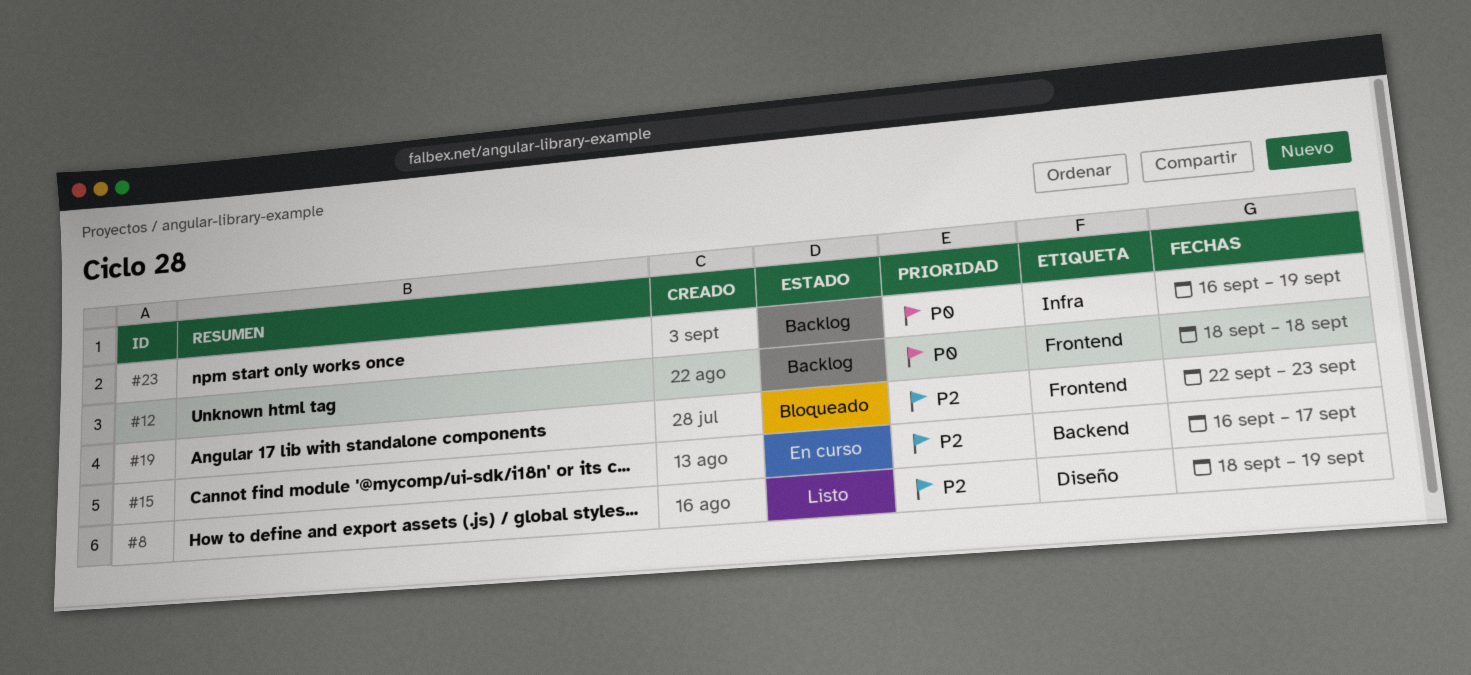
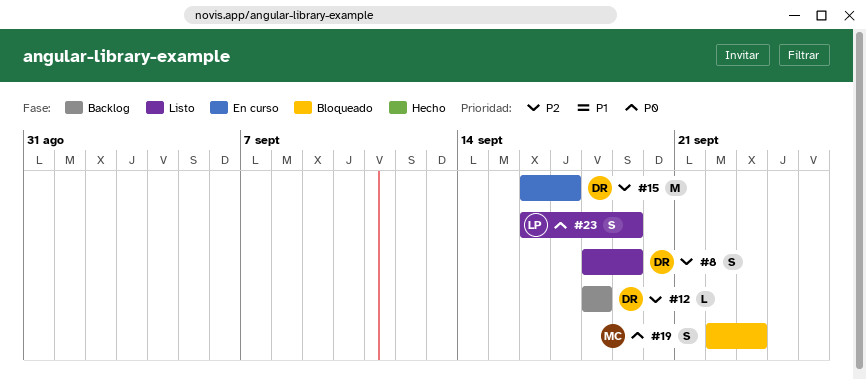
#12, priority: P0 -> P2
#19, priority: P2 -> P0
#23, status: Backlog -> Listo

